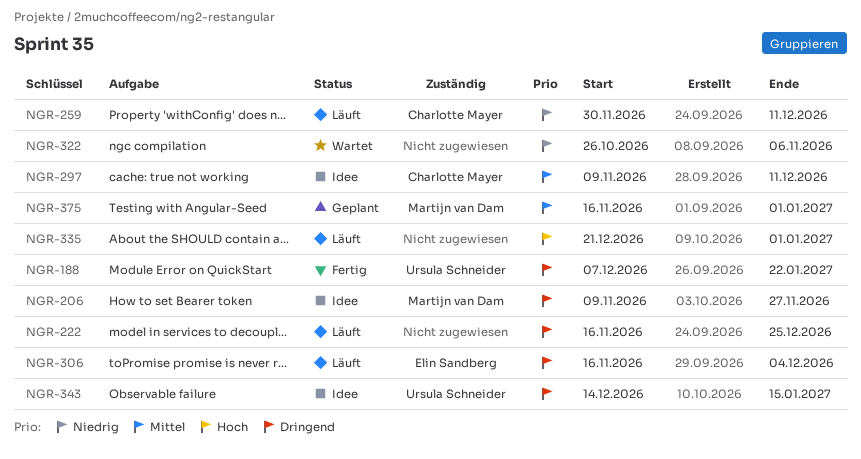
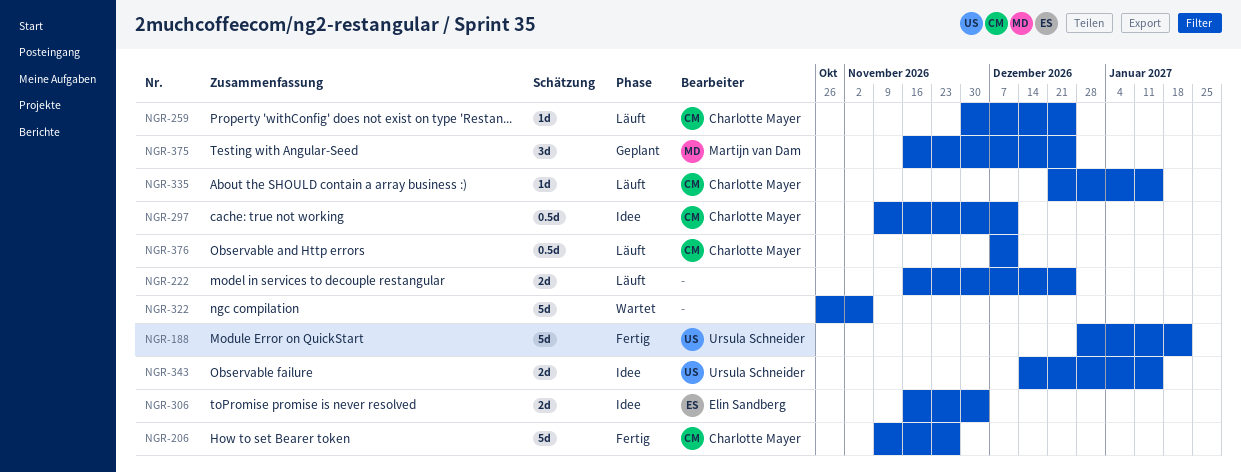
NGR-188, start: Dec 7 -> Dec 28
NGR-206, status: Idee -> Fertig
NGR-206, owner: Martijn van Dam -> Charlotte Mayer
NGR-259, due: Dec 11 -> Dec 25
NGR-306, status: Läuft -> Idee
NGR-335, owner: none -> Charlotte Mayer
NGR-335, due: Jan 1 -> Jan 15
NGR-375, due: Jan 1 -> Dec 25
NGR-376: none -> present

